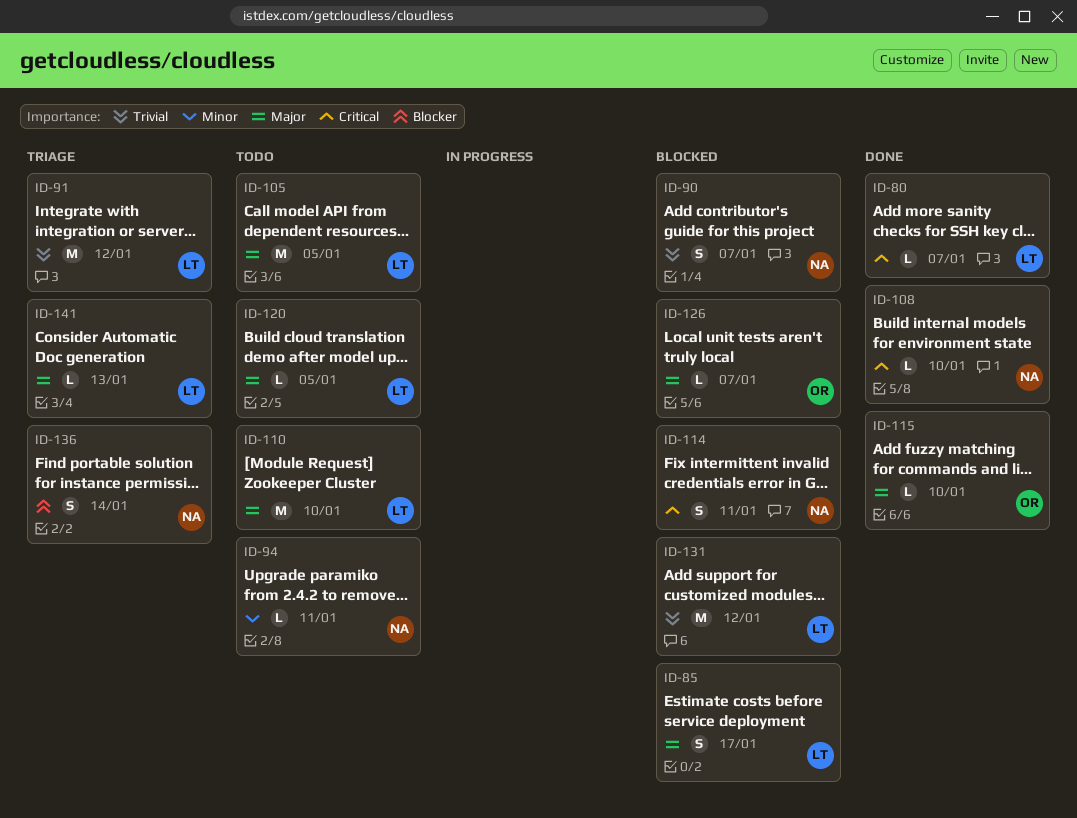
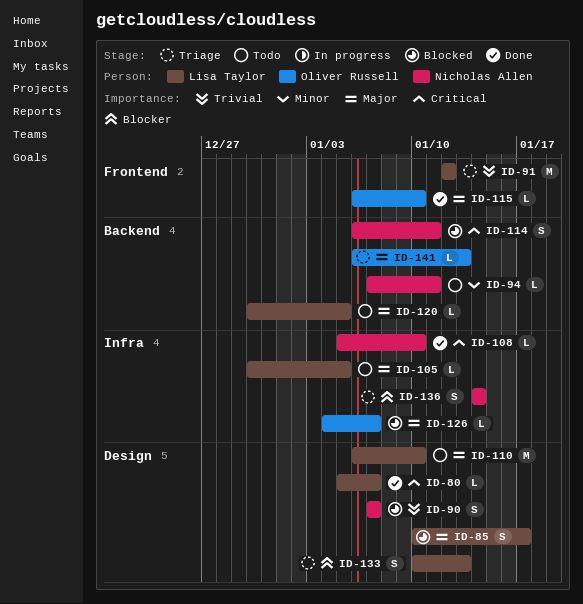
ID-105, estimate: M -> L
ID-131: present -> none
ID-133: none -> present
ID-141, owner: Lisa Taylor -> Oliver Russell

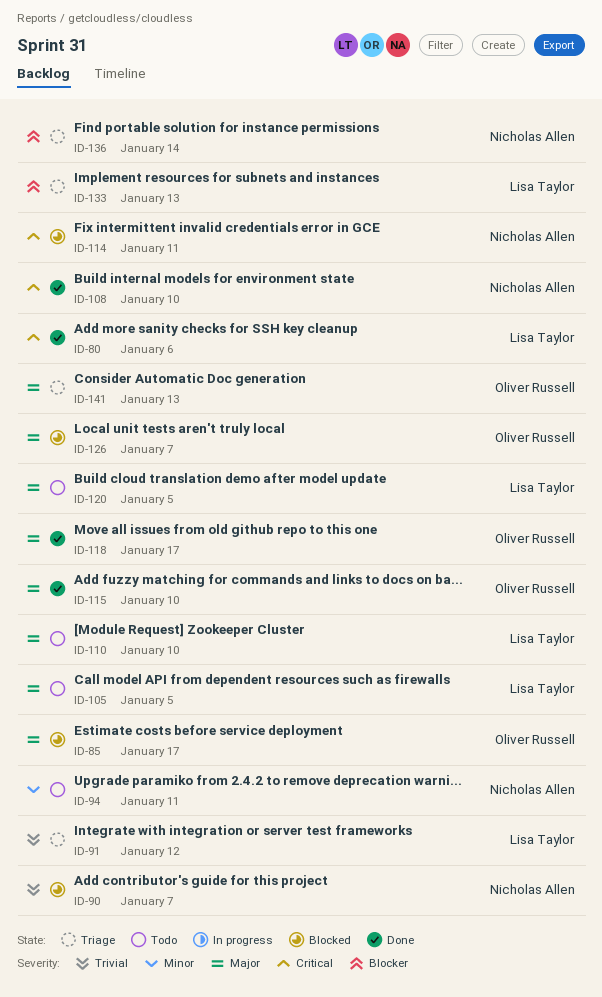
ID-80, due: Jan 7 -> Jan 6
ID-85, owner: Lisa Taylor -> Oliver Russell
ID-118: none -> present

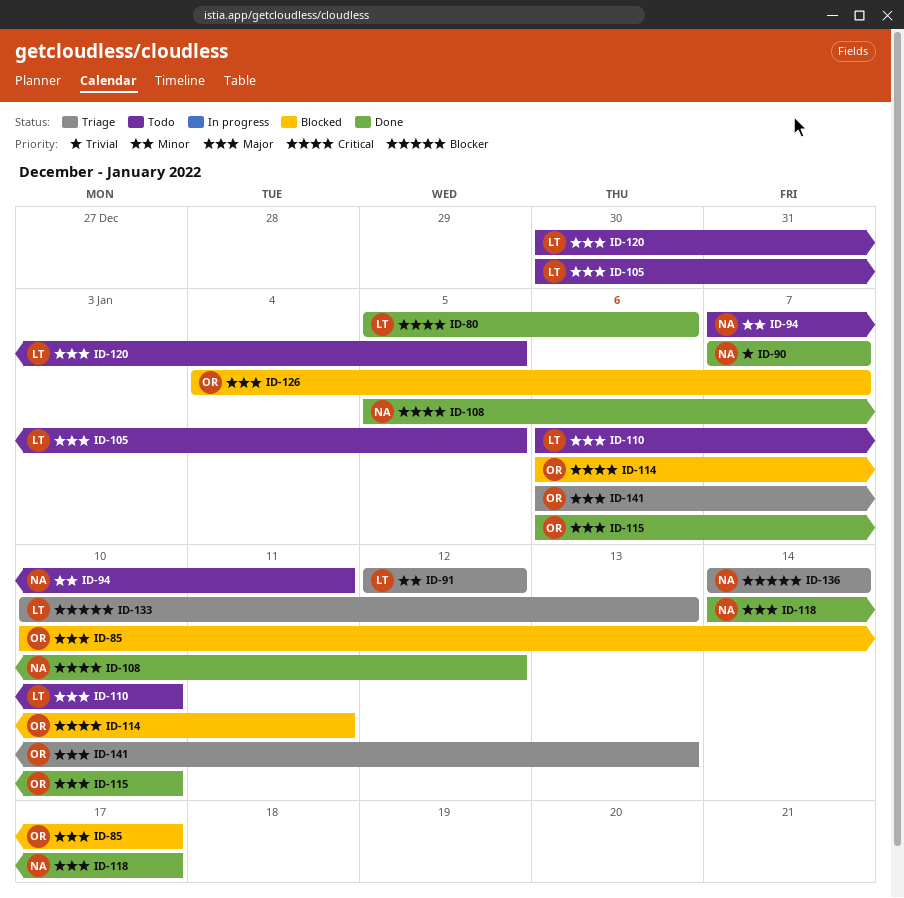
ID-90, status: Blocked -> Done
ID-91, priority: Trivial -> Minor
ID-108, due: Jan 10 -> Jan 12
ID-114, owner: Nicholas Allen -> Oliver Russell
ID-118, owner: Oliver Russell -> Nicholas Allen

